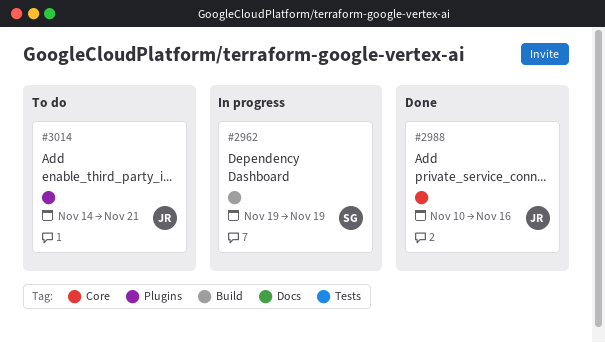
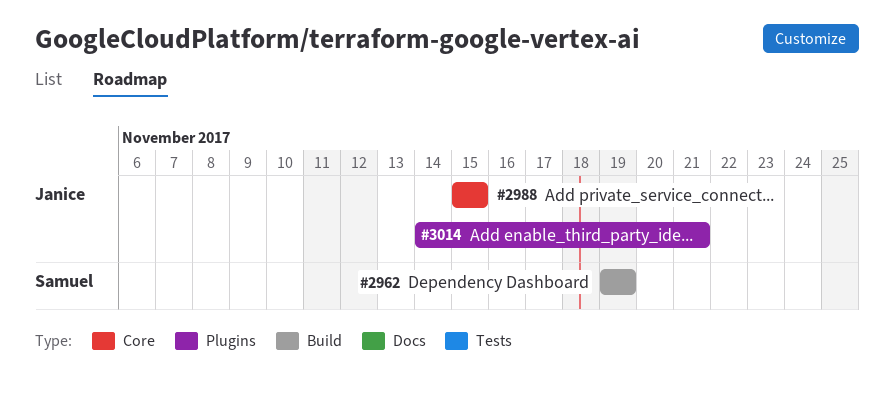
#2988, start: Nov 10 -> Nov 15
#2988, due: Nov 16 -> Nov 15

